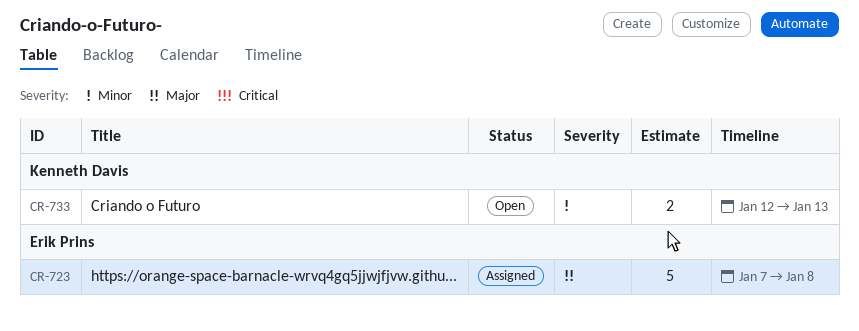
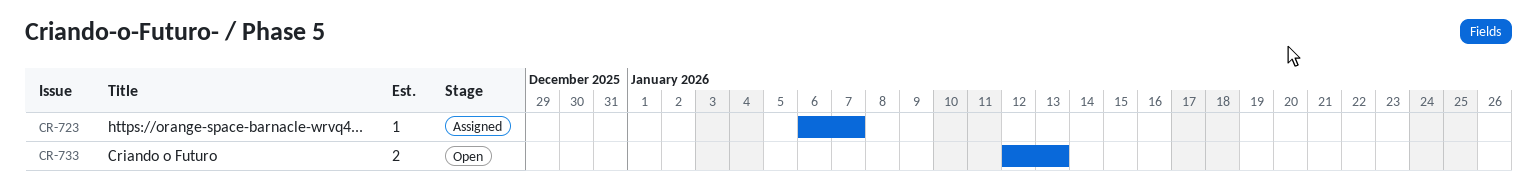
CR-723, estimate: 5 -> 1
CR-723, start: Jan 7 -> Jan 6
CR-723, due: Jan 8 -> Jan 7

